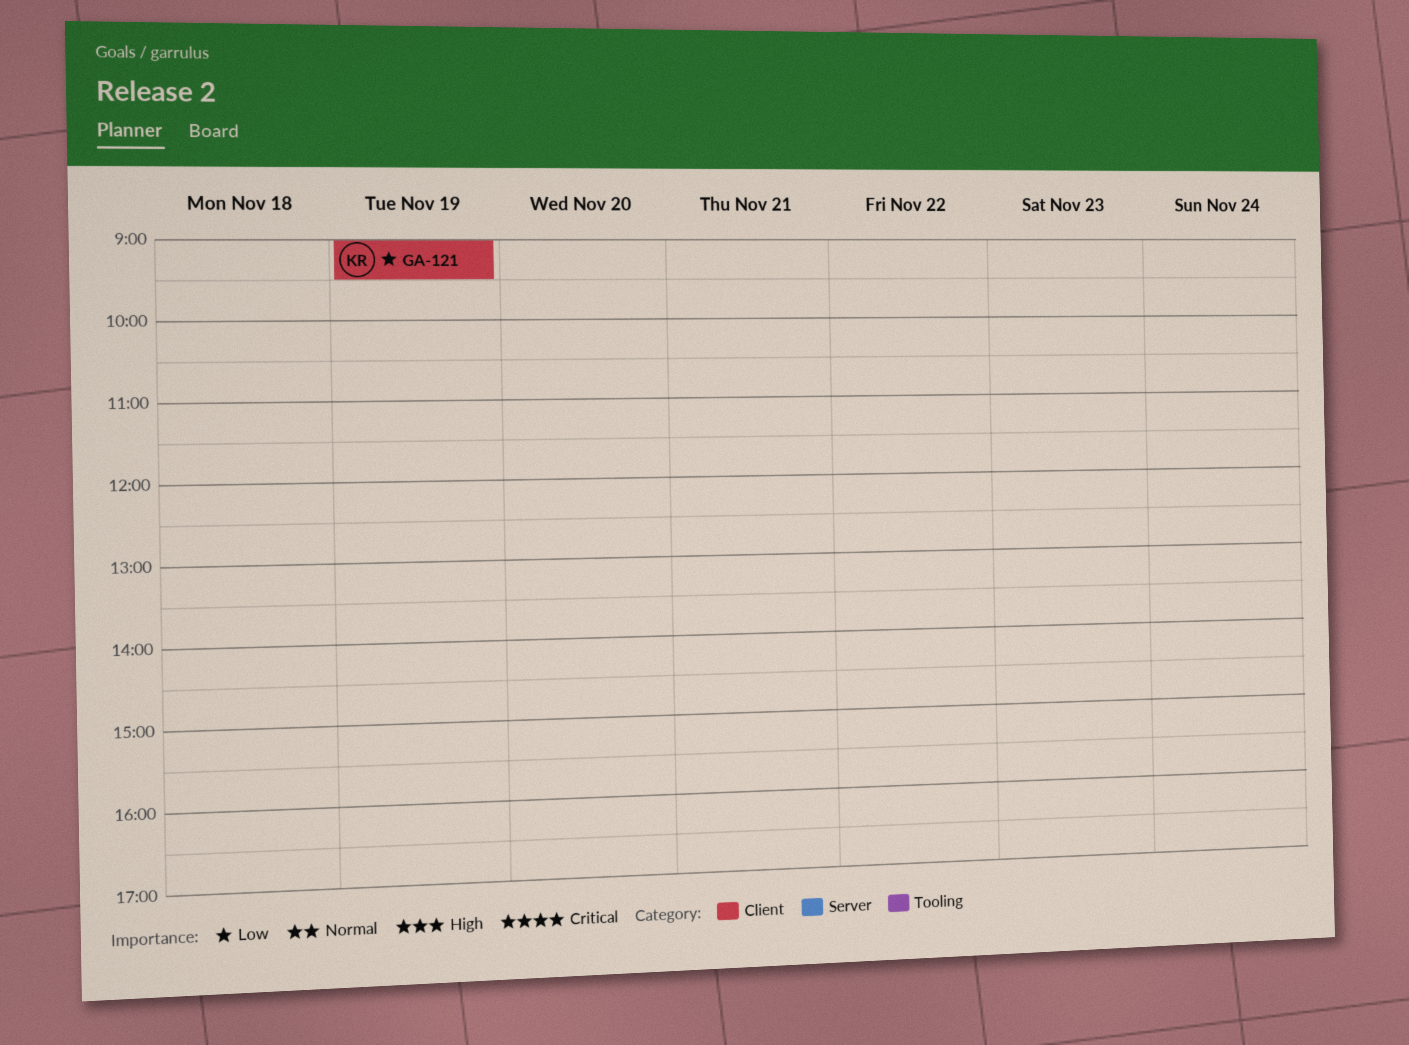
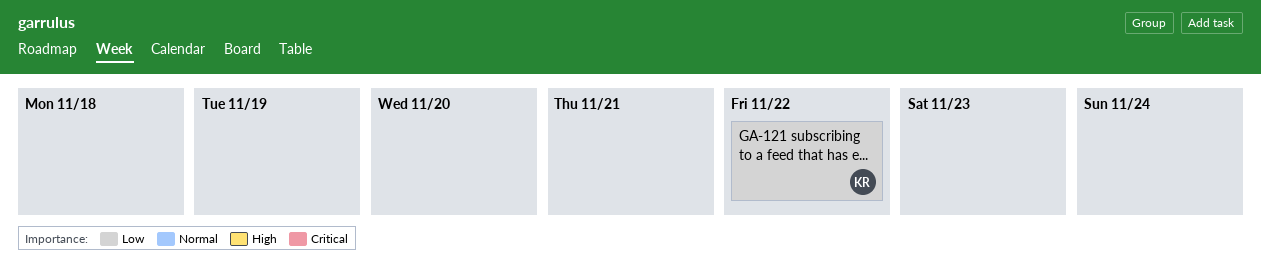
GA-121, day: Nov 19 -> Nov 22

